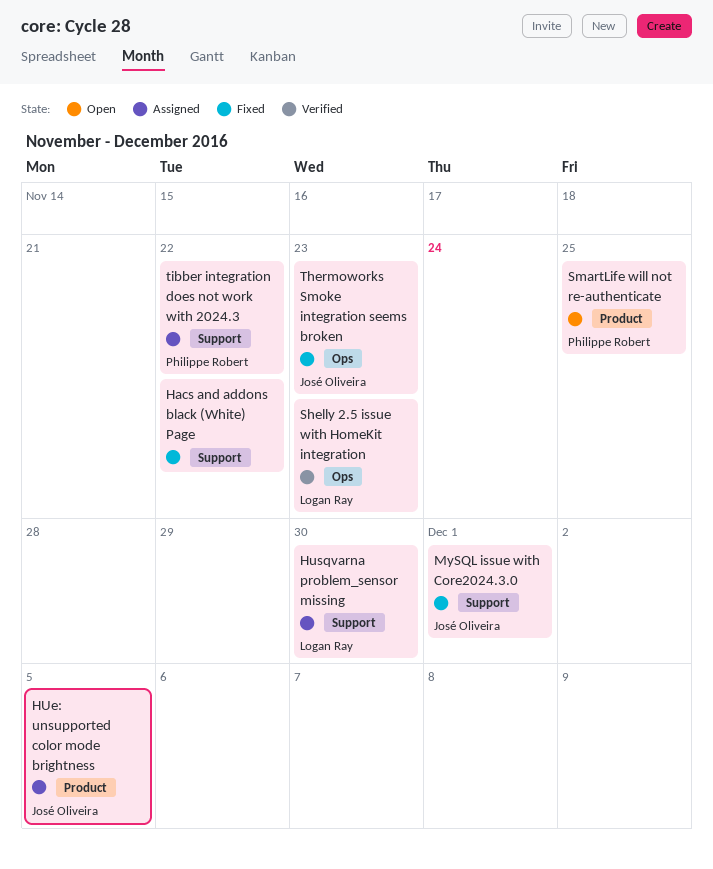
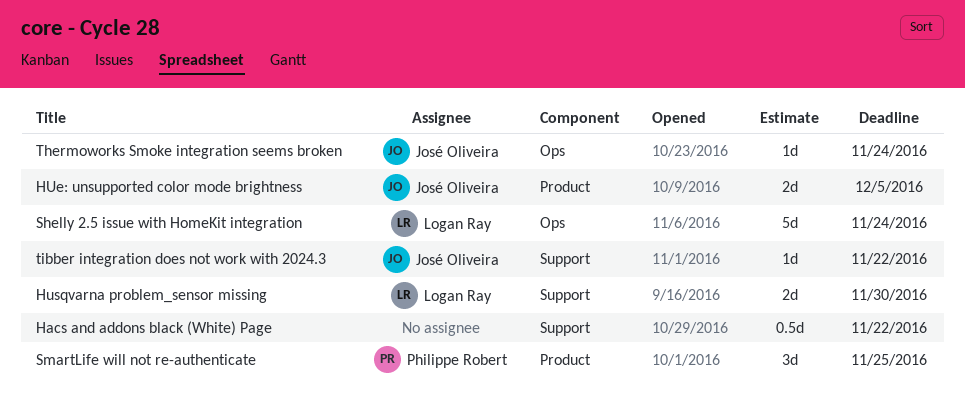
MySQL issue with Core2024.3.0: present -> none
Shelly 2.5 issue with HomeKit integration, due: Nov 23 -> Nov 24
Thermoworks Smoke integration seems broken, due: Nov 23 -> Nov 24
tibber integration does not work with 2024.3, owner: Philippe Robert -> José Oliveira

